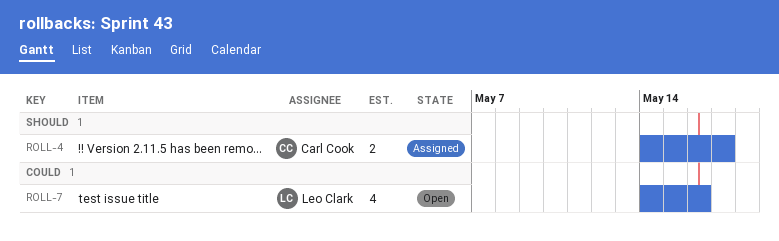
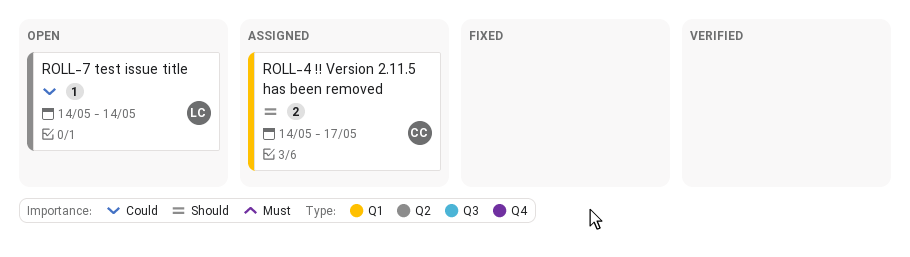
ROLL-7, estimate: 4 -> 1
ROLL-7, due: May 16 -> May 14

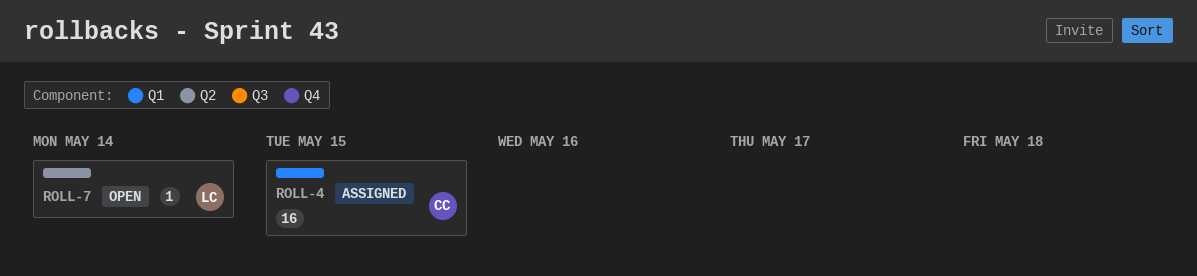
ROLL-4, estimate: 2 -> 16
ROLL-4, due: May 17 -> May 15

